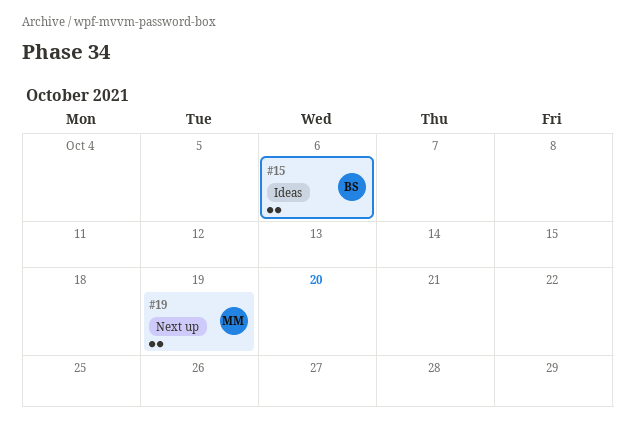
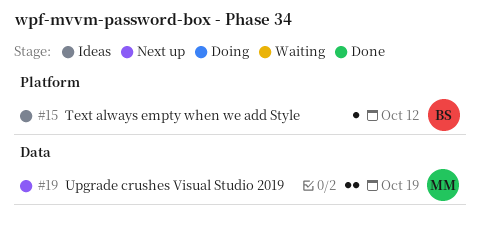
#15, estimate: 2 -> 1
#15, due: Oct 6 -> Oct 12

